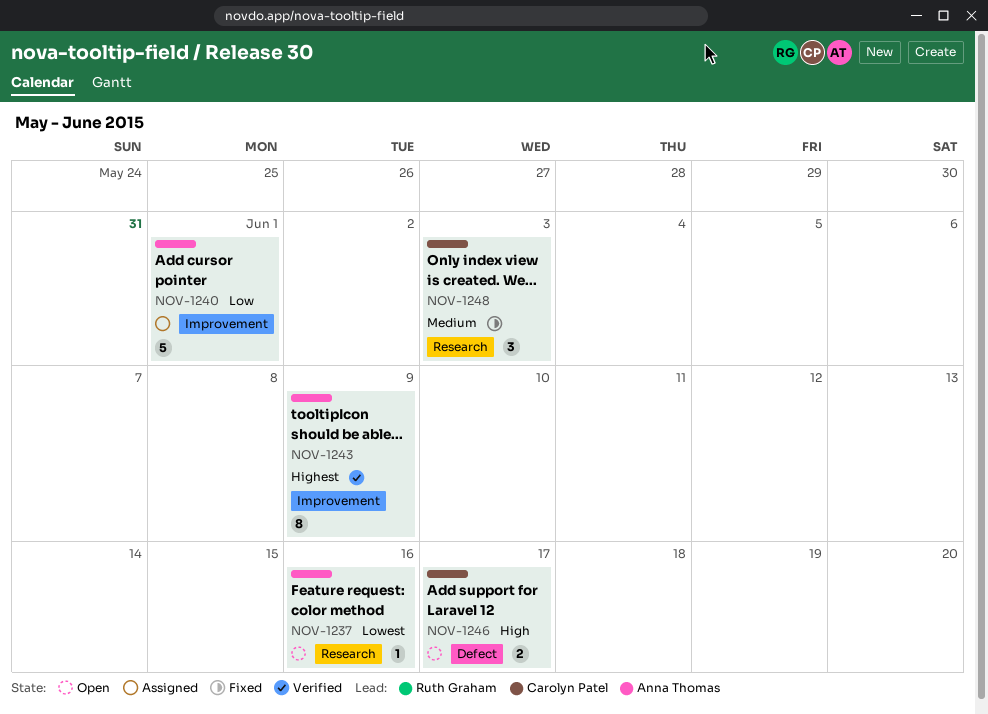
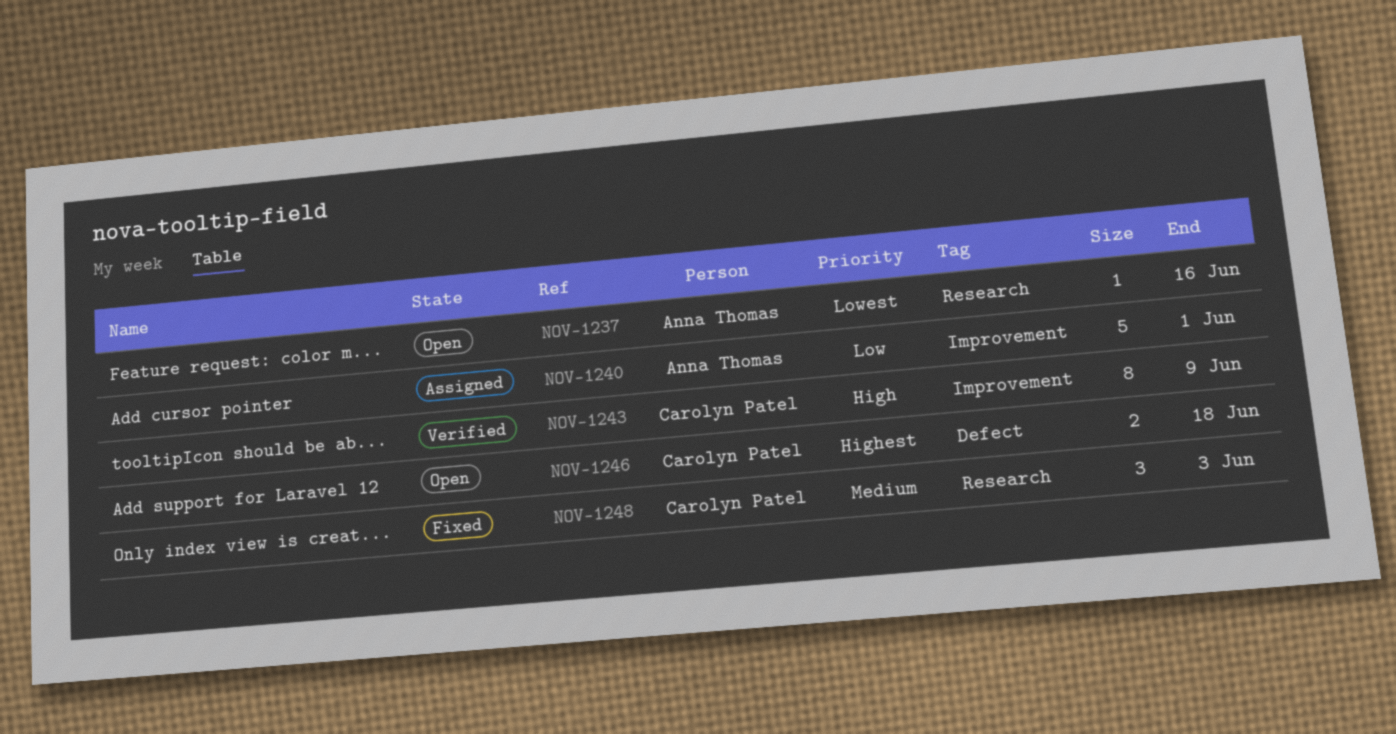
NOV-1243, owner: Anna Thomas -> Carolyn Patel
NOV-1243, priority: Highest -> High
NOV-1246, priority: High -> Highest
NOV-1246, due: Jun 17 -> Jun 18

